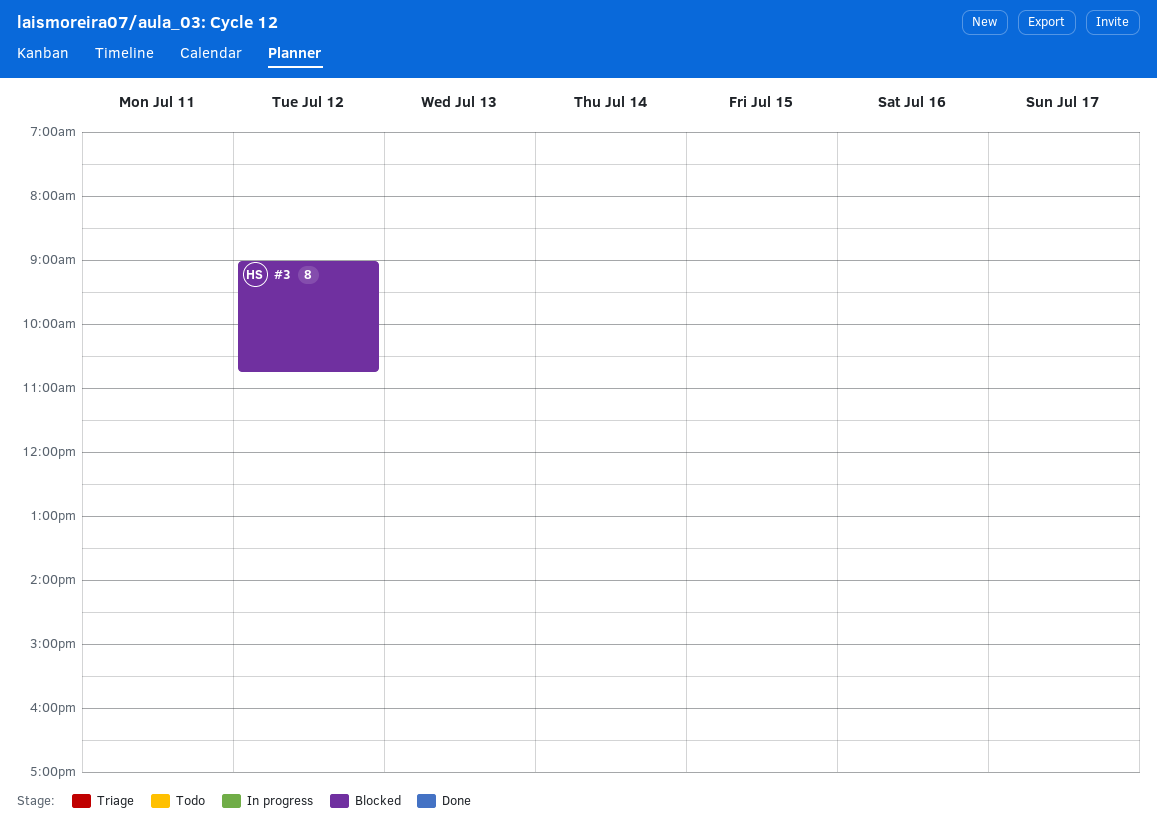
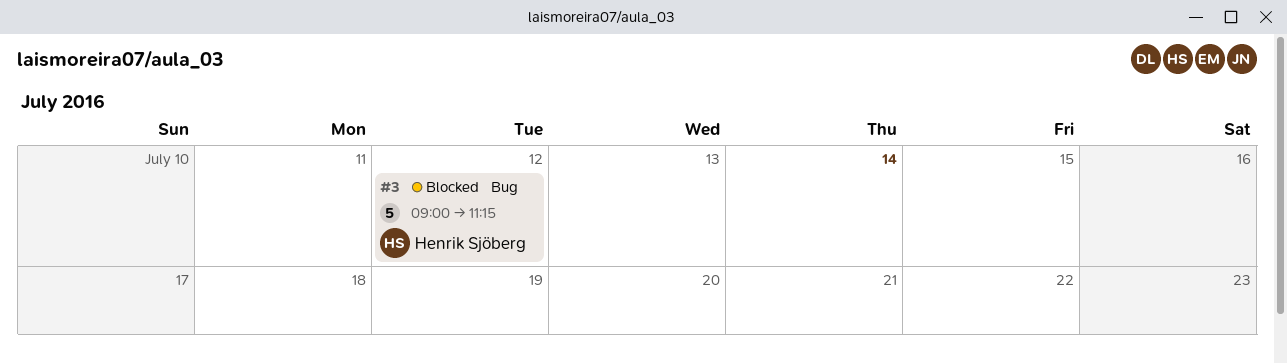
#3, estimate: 8 -> 5
#3, ends: 10:45 -> 11:15

